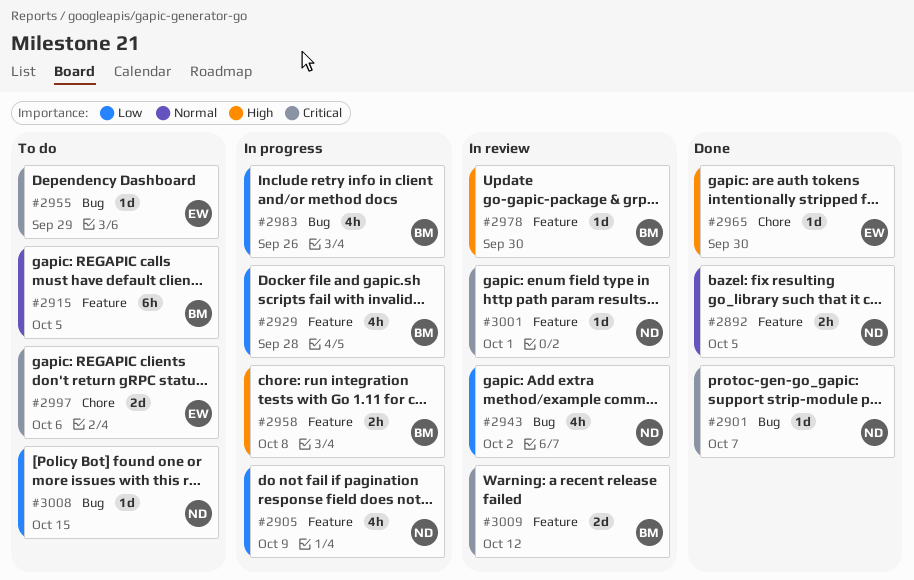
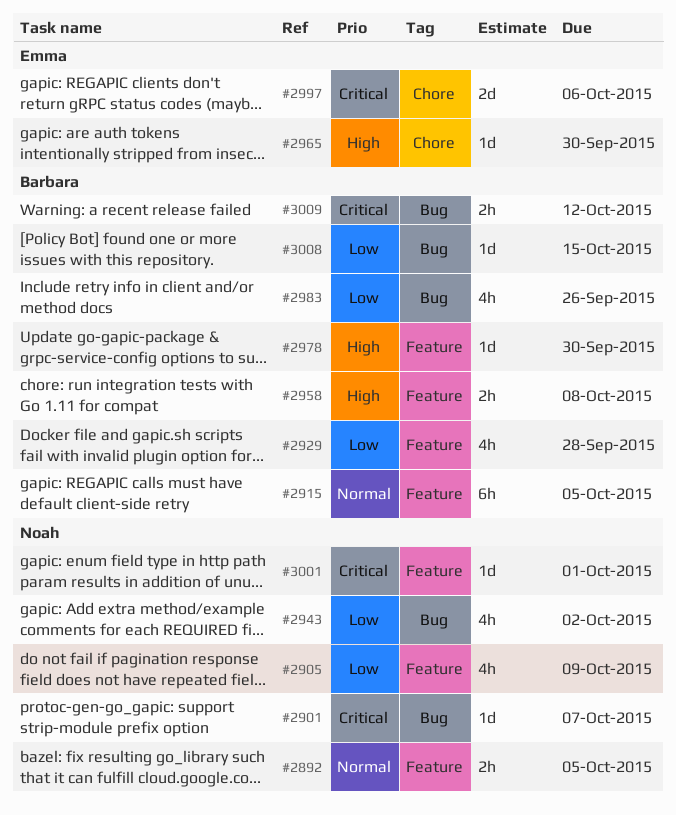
#2955: present -> none
#3008, owner: Noah -> Barbara
#3009, label: Feature -> Bug
#3009, estimate: 2d -> 2h

